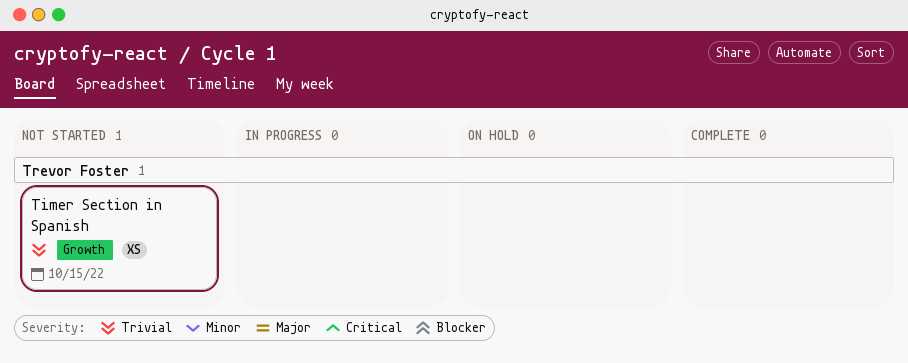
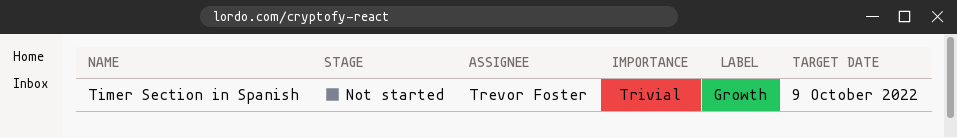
Timer Section in Spanish, due: Oct 15 -> Oct 9

